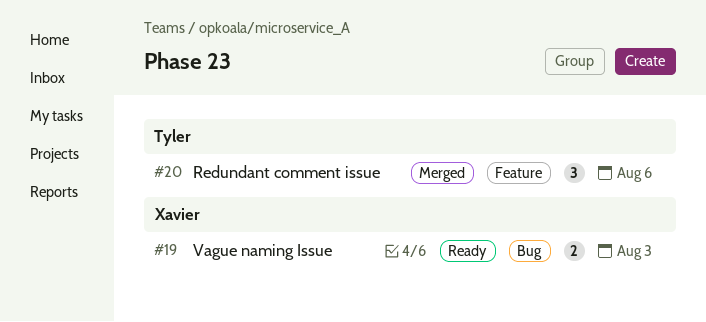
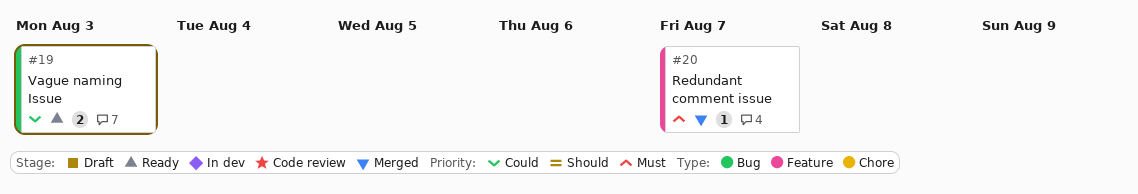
#20, estimate: 3 -> 1
#20, due: Aug 6 -> Aug 7

